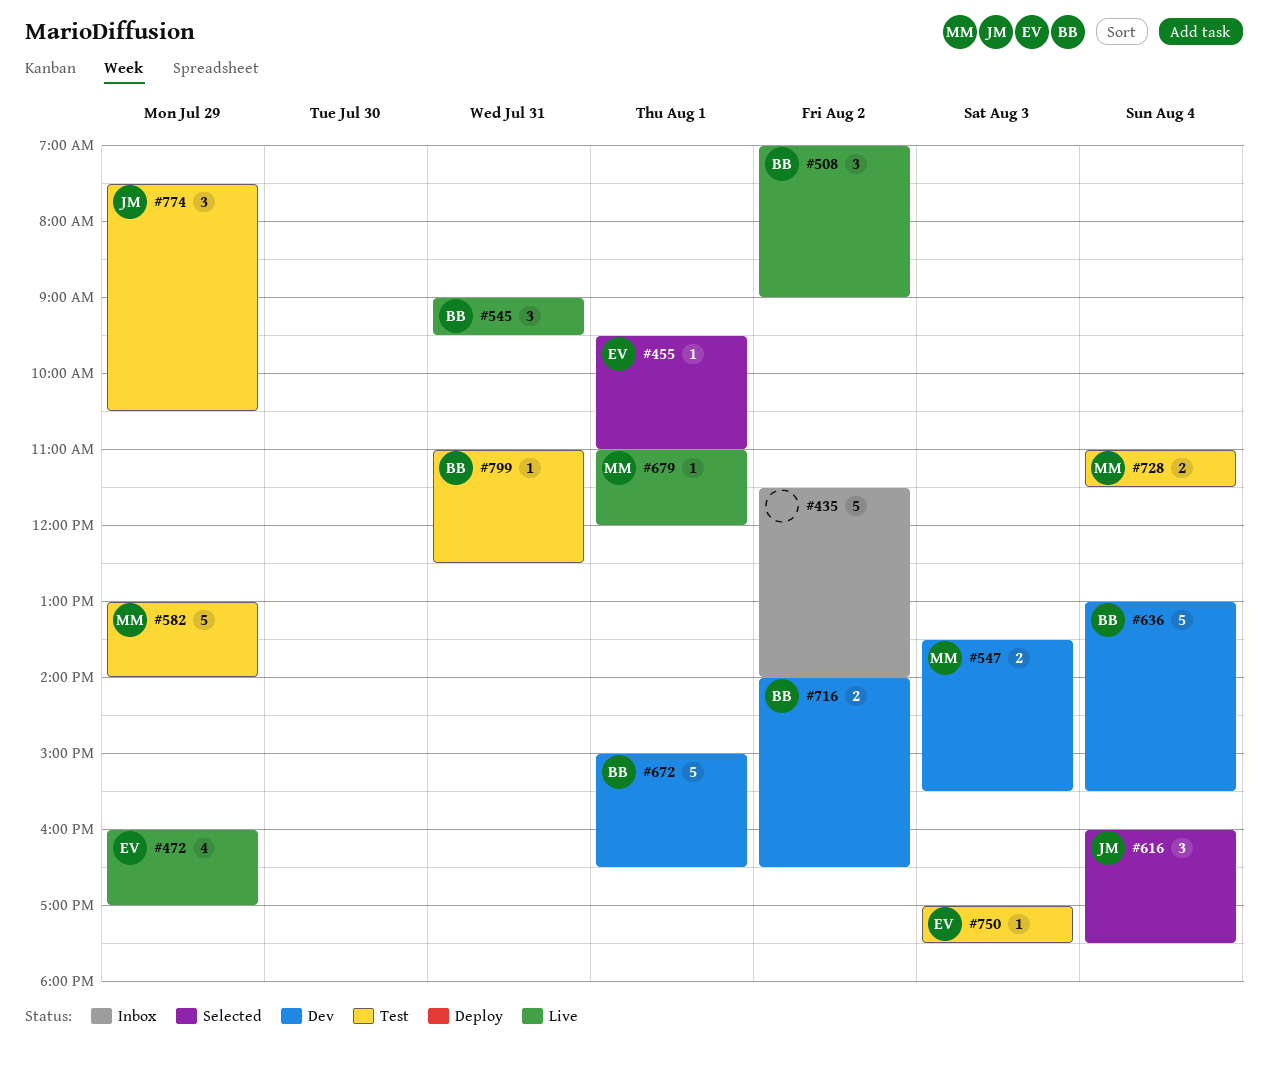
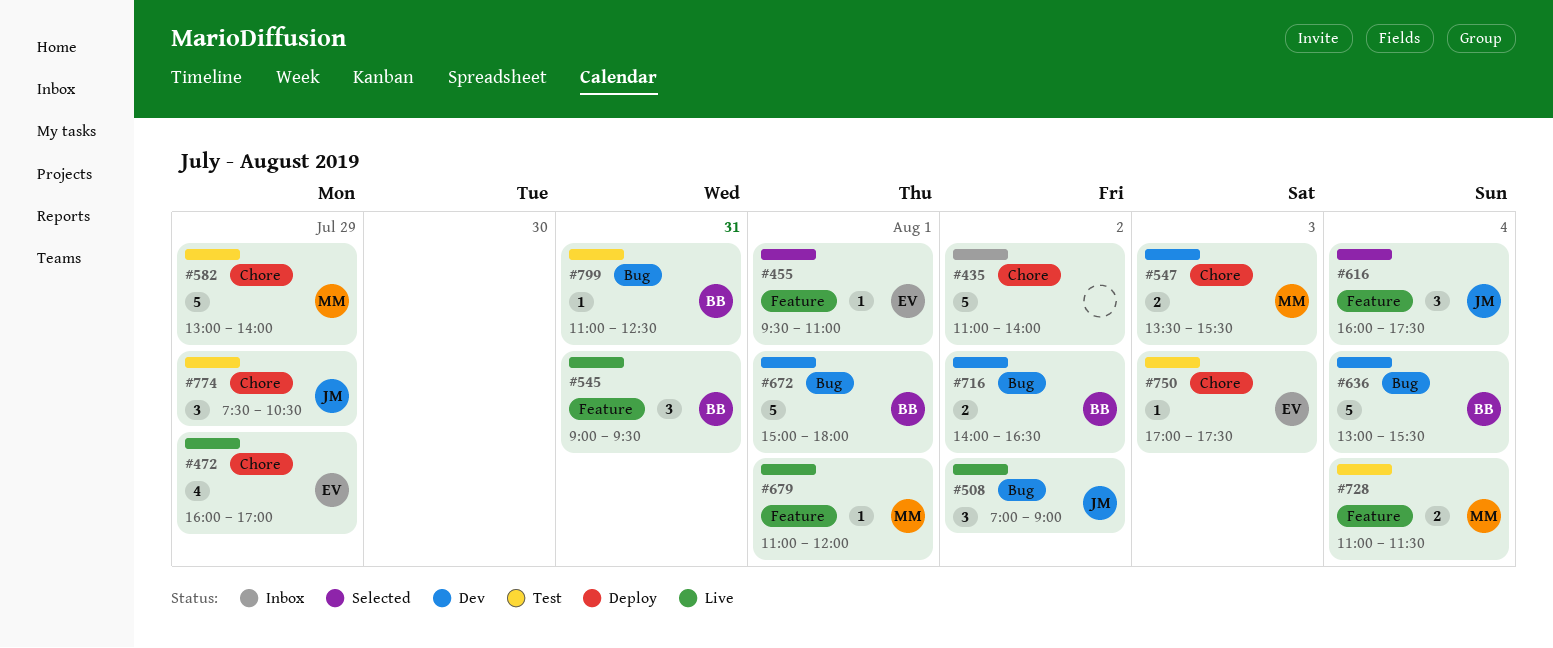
#435, begins: 11:30 -> 11:00
#508, owner: BB -> JM
#672, ends: 16:30 -> 18:00

